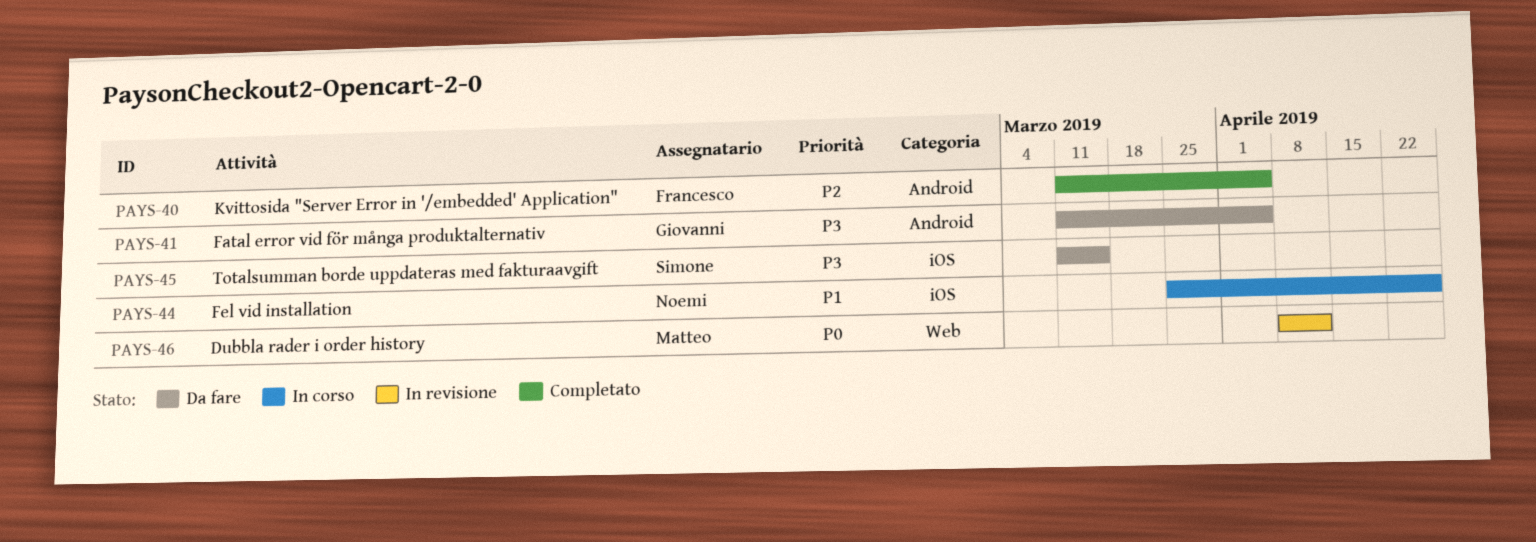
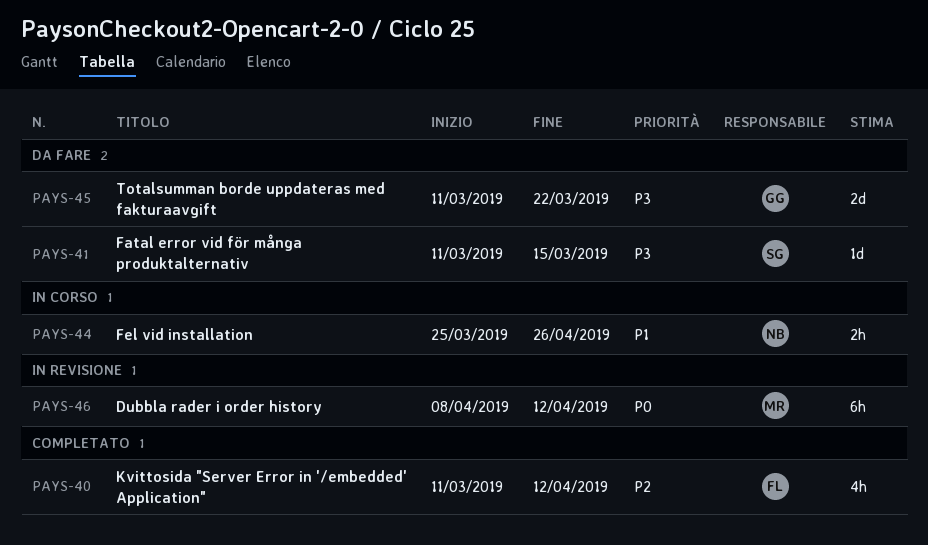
PAYS-40, due: Apr 5 -> Apr 12
PAYS-41, owner: Giovanni -> Simone
PAYS-41, due: Apr 5 -> Mar 15
PAYS-45, owner: Simone -> Giovanni
PAYS-45, due: Mar 15 -> Mar 22

